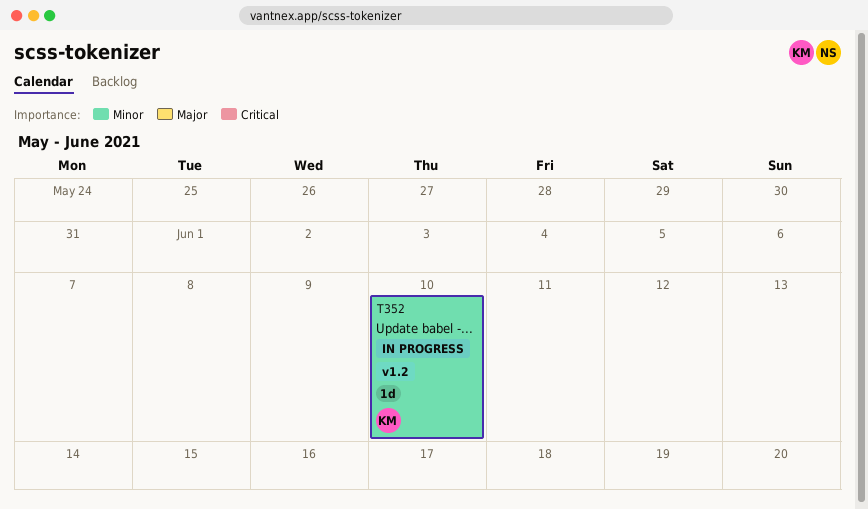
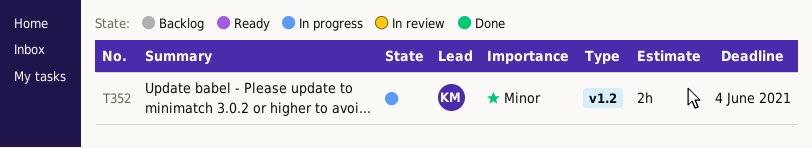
T352, estimate: 1d -> 2h
T352, due: Jun 10 -> Jun 4

